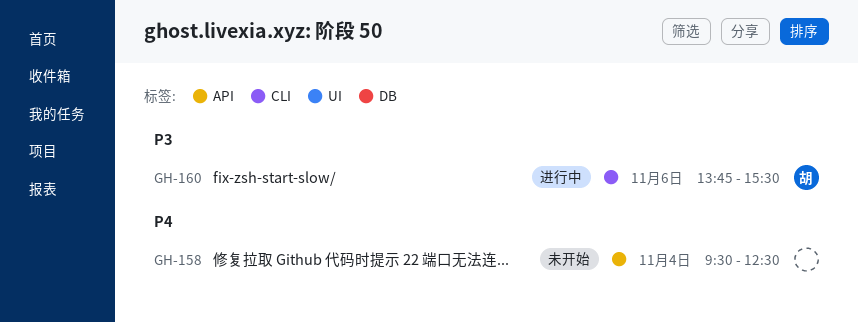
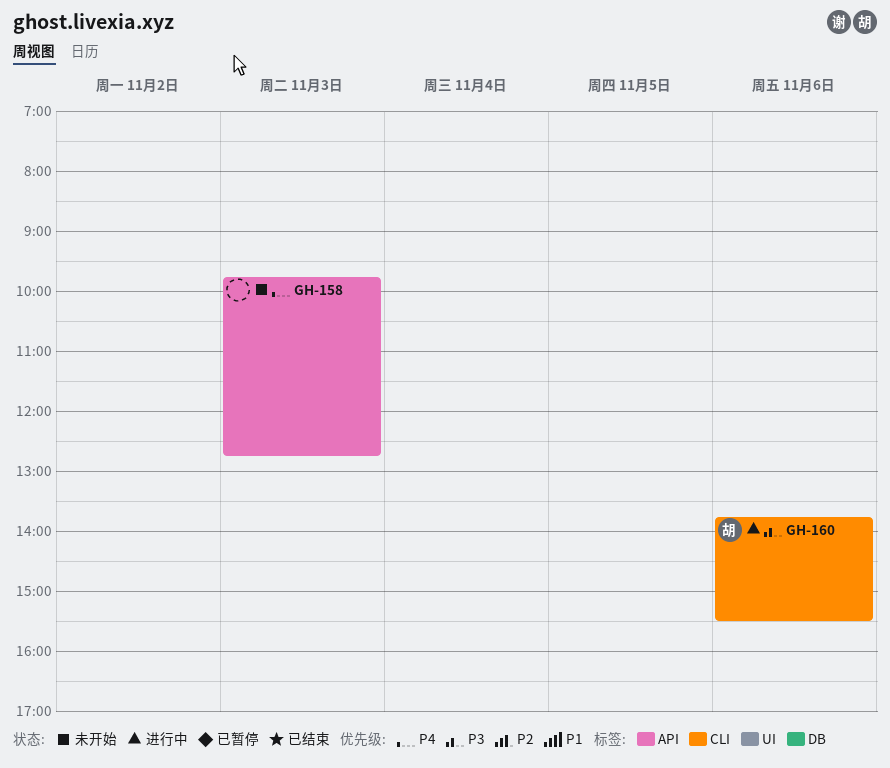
GH-158, day: Nov 4 -> Nov 3
GH-158, begins: 09:30 -> 09:45
GH-158, ends: 12:30 -> 12:45

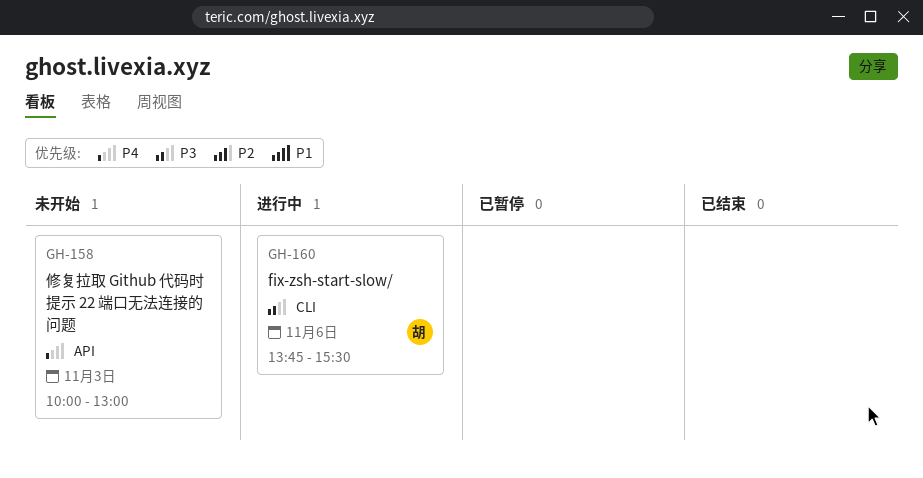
GH-158, begins: 09:45 -> 10:00
GH-158, ends: 12:45 -> 13:00

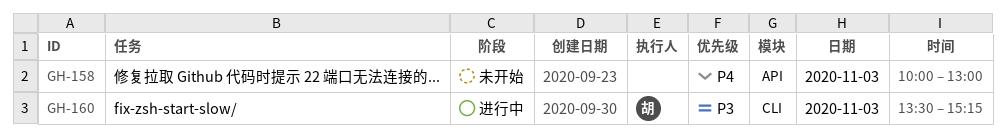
GH-160, day: Nov 6 -> Nov 3
GH-160, begins: 13:45 -> 13:30
GH-160, ends: 15:30 -> 15:15

